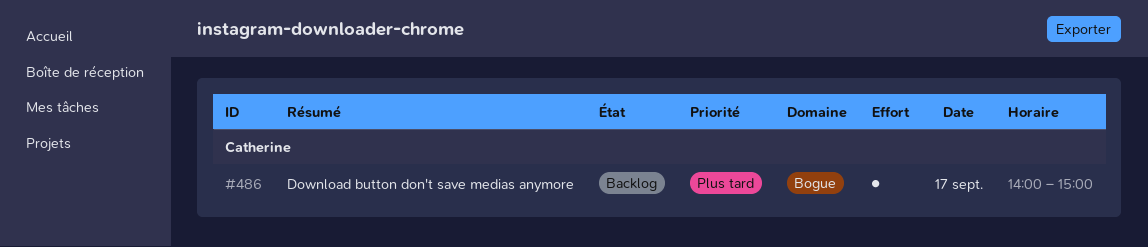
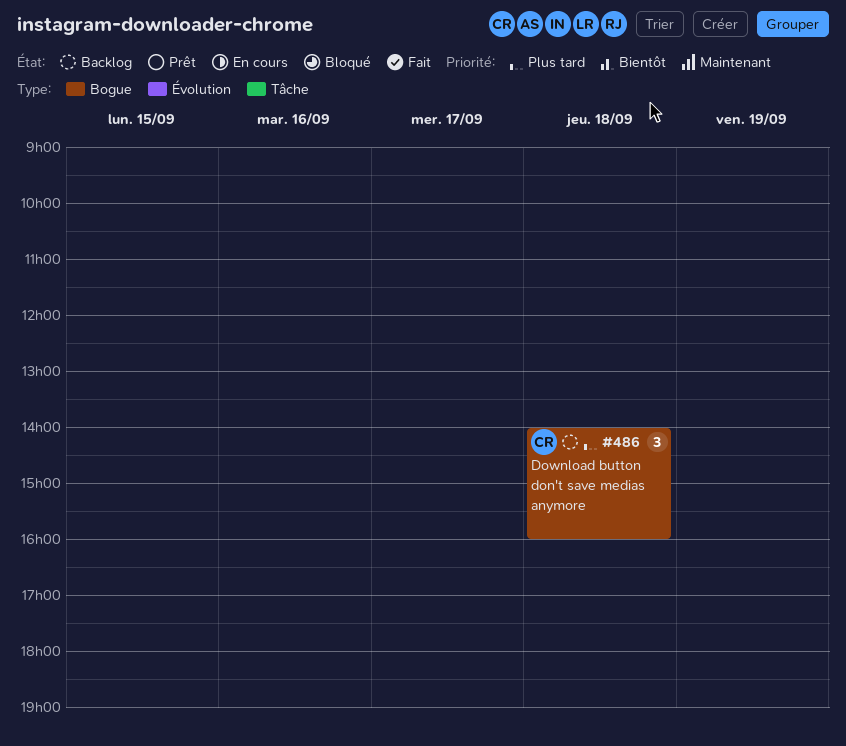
#486, estimate: 1 -> 3
#486, day: Sep 17 -> Sep 18
#486, ends: 15:00 -> 16:00

